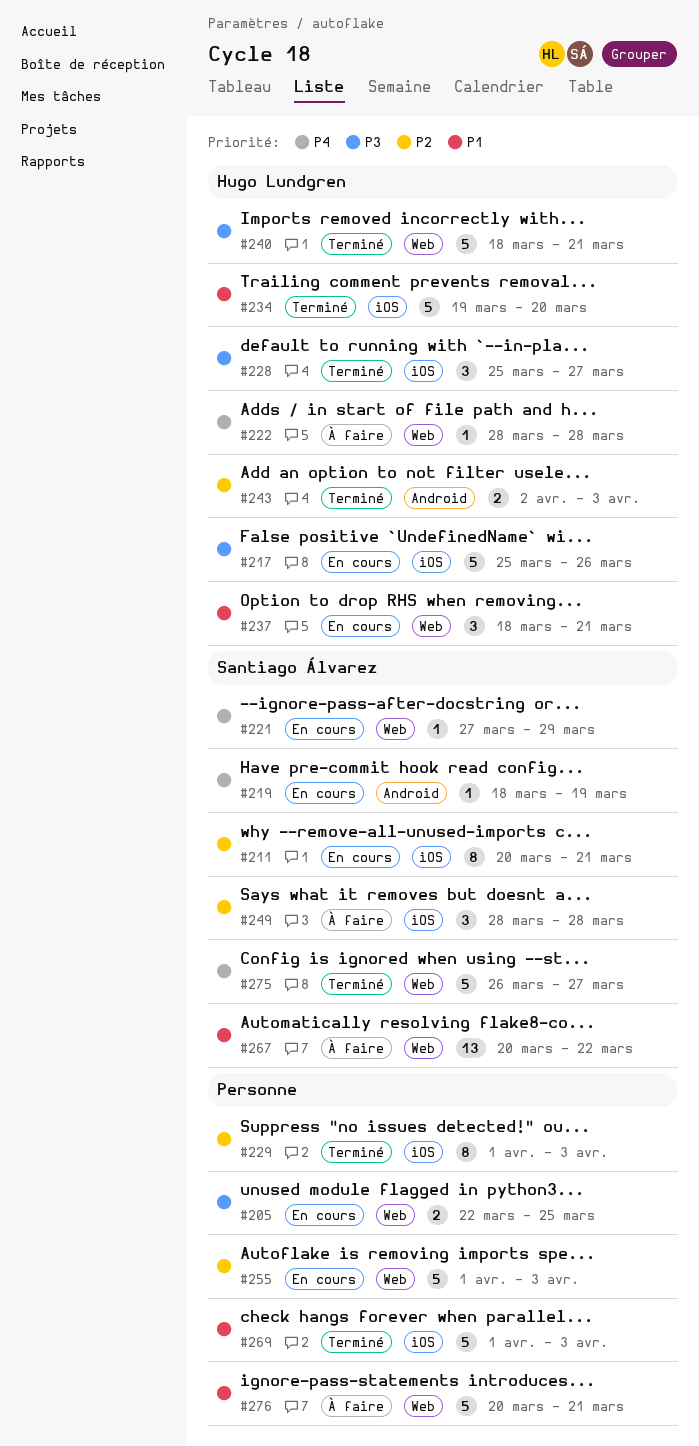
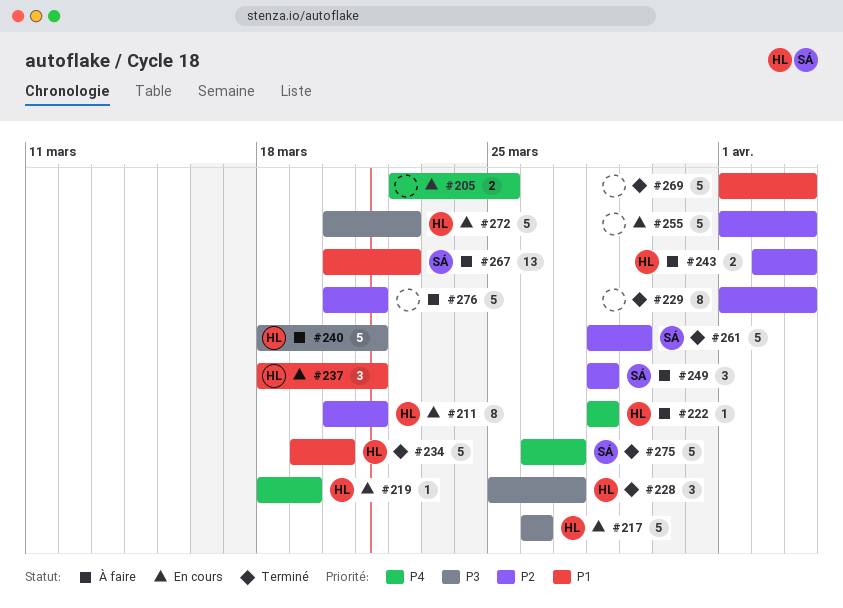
#205, priority: P3 -> P4
#211, owner: Santiago Álvarez -> Hugo Lundgren
#217, start: Mar 25 -> Mar 26
#219, owner: Santiago Álvarez -> Hugo Lundgren
#221: present -> none
#240, status: Terminé -> À faire
#243, status: Terminé -> À faire
#261: none -> present
#272: none -> present
#276, priority: P1 -> P2

